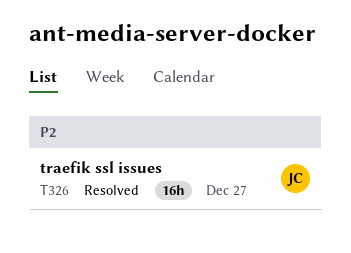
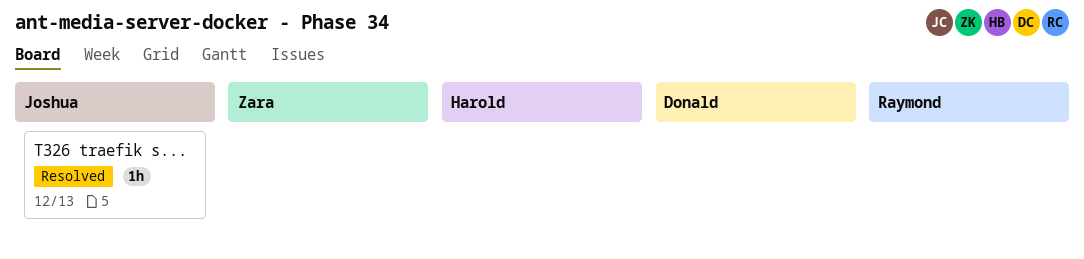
T326, estimate: 16h -> 1h
T326, due: Dec 27 -> Dec 13

